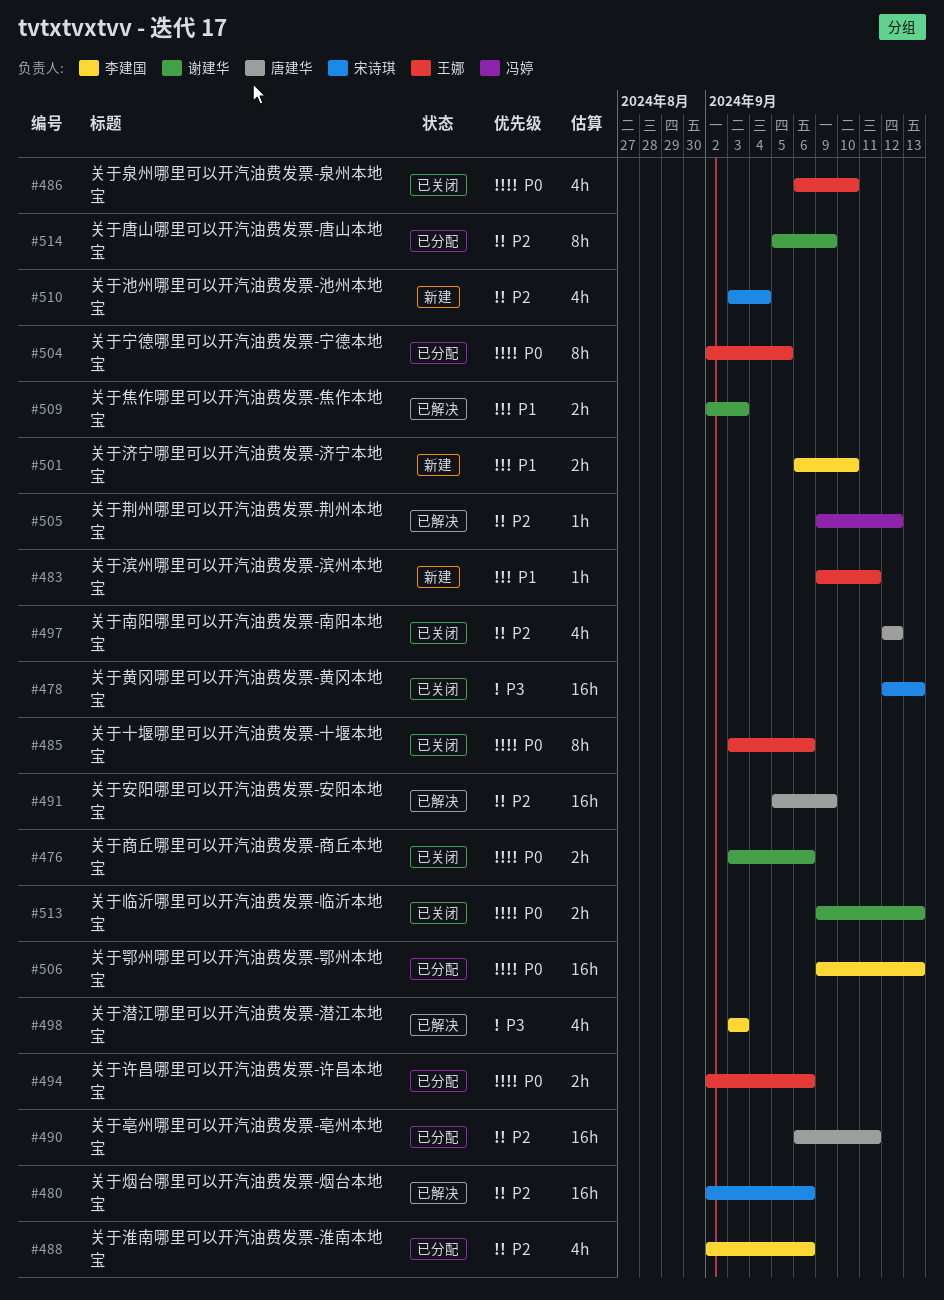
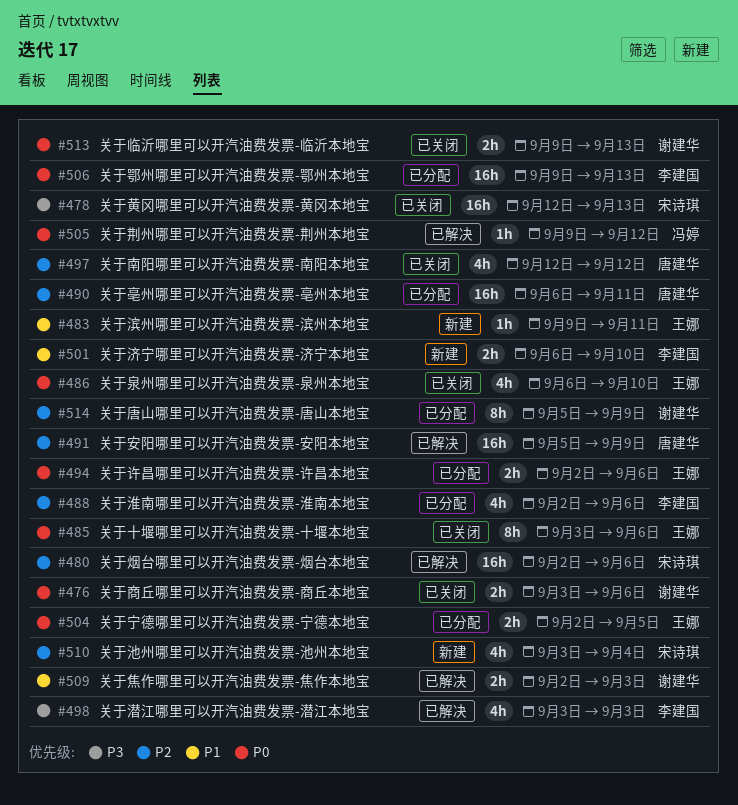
#504, estimate: 8h -> 2h
#505, priority: P2 -> P0

